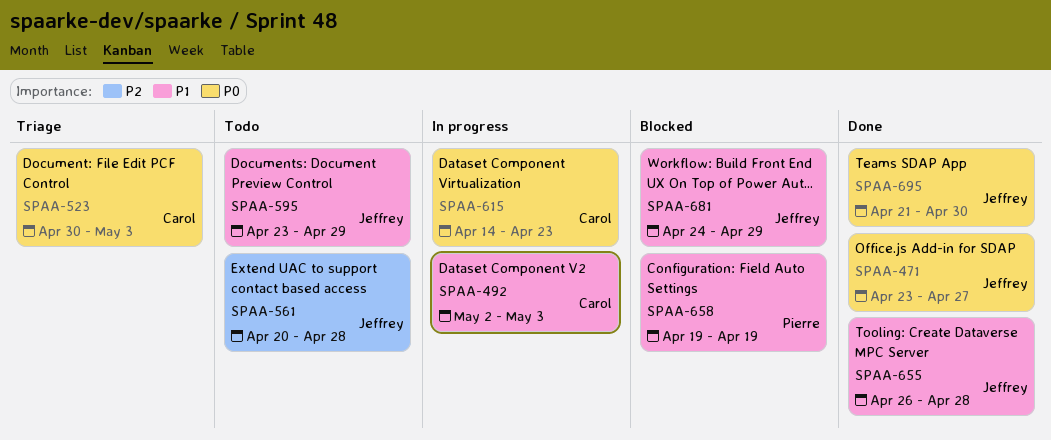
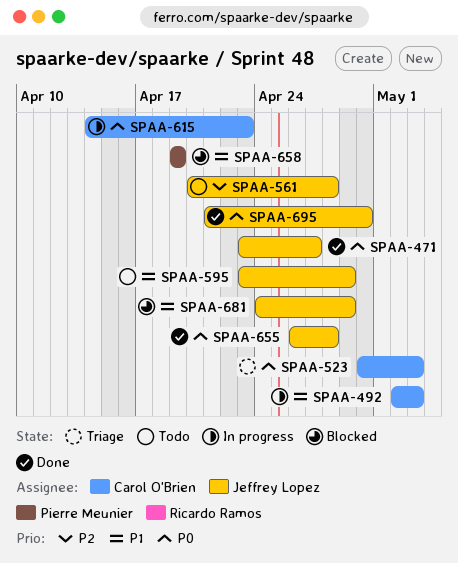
SPAA-655, priority: P1 -> P0

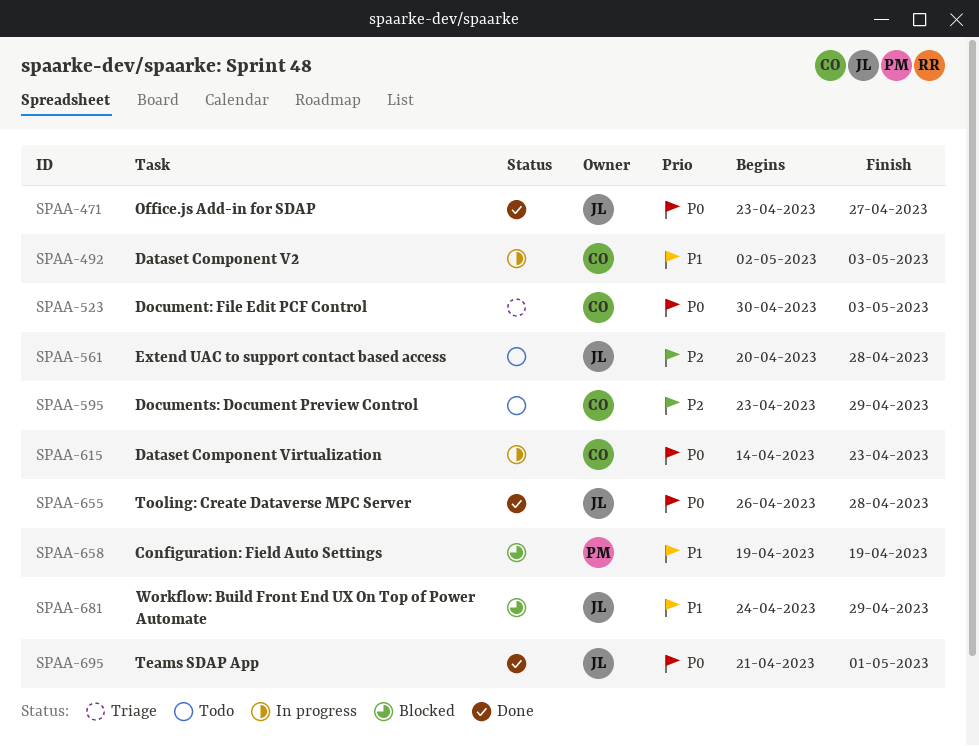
SPAA-595, owner: Jeffrey Lopez -> Carol O'Brien
SPAA-595, priority: P1 -> P2
SPAA-695, due: Apr 30 -> May 1

